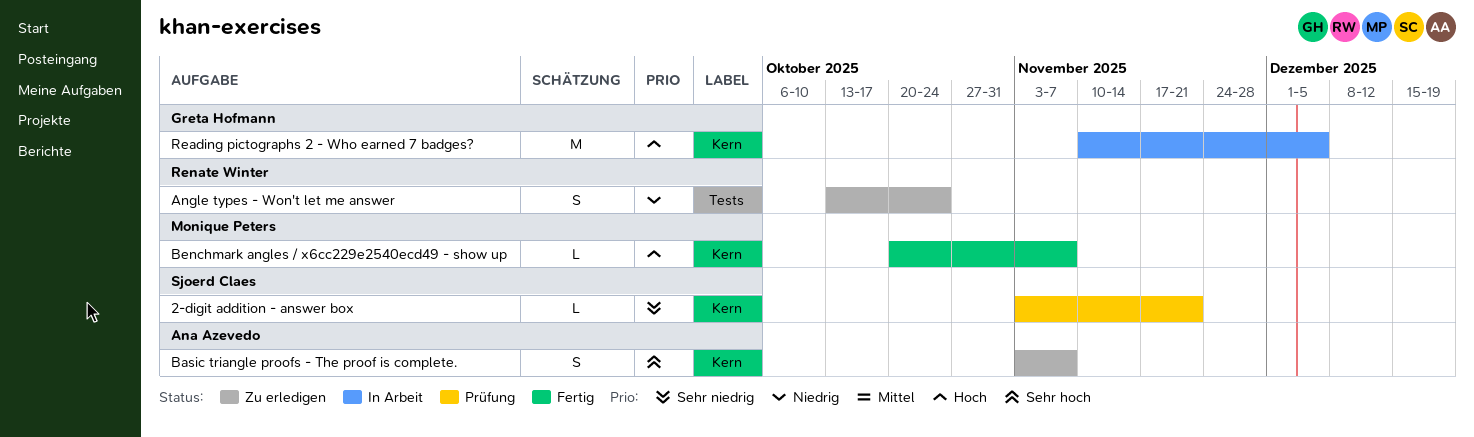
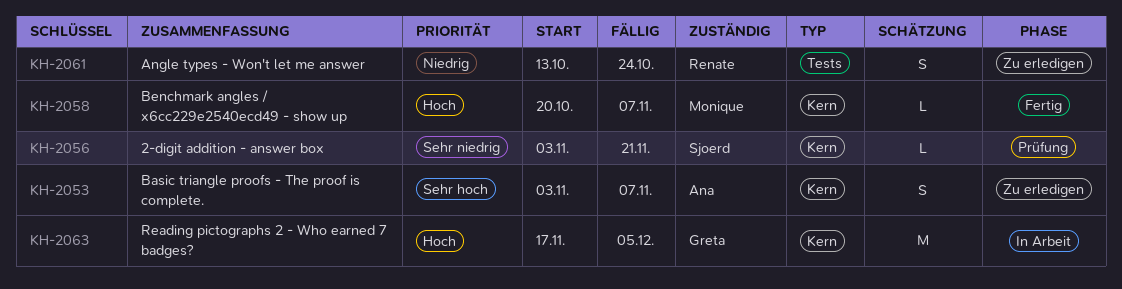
Reading pictographs 2 - Who earned 7 badges?, start: Nov 10 -> Nov 17

